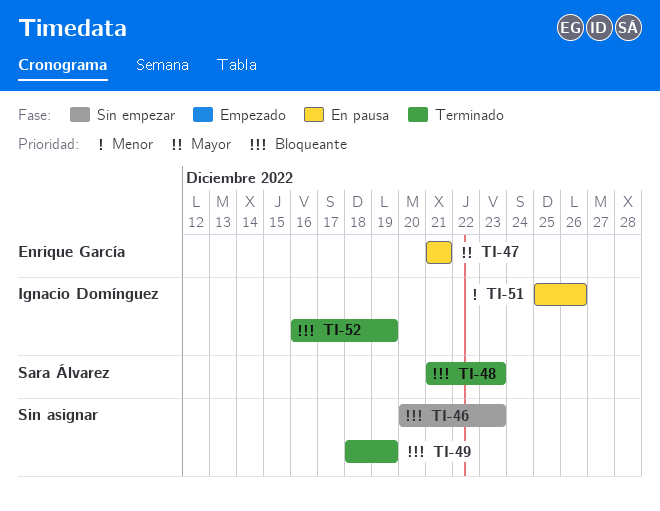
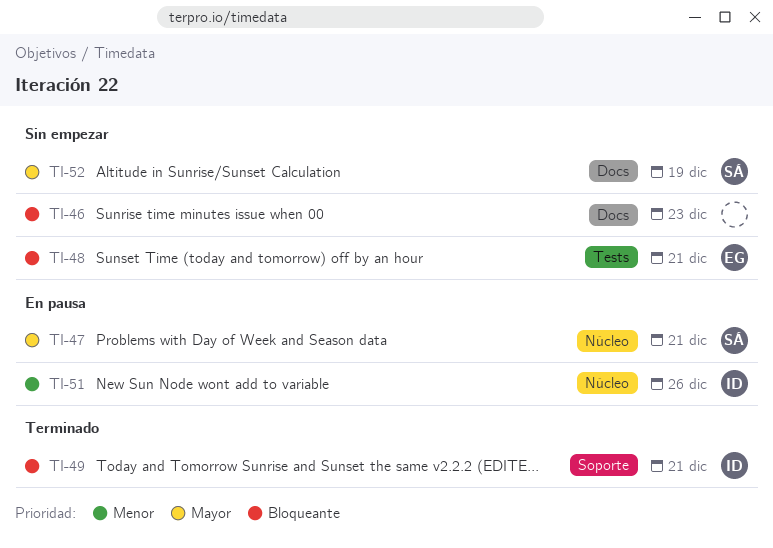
TI-47, owner: Enrique García -> Sara Álvarez
TI-48, status: Terminado -> Sin empezar
TI-48, owner: Sara Álvarez -> Enrique García
TI-48, due: Dec 23 -> Dec 21
TI-49, owner: none -> Ignacio Domínguez
TI-49, due: Dec 19 -> Dec 21
TI-52, status: Terminado -> Sin empezar
TI-52, owner: Ignacio Domínguez -> Sara Álvarez
TI-52, priority: Bloqueante -> Mayor

